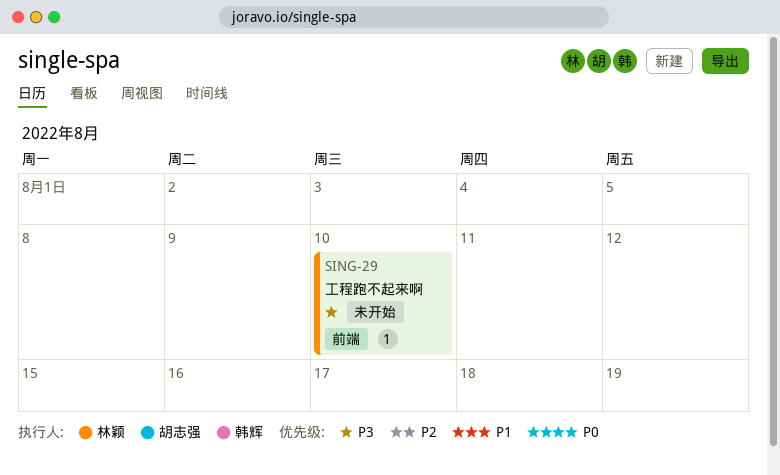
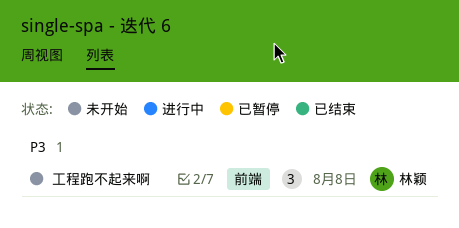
工程跑不起来啊, estimate: 1 -> 3
工程跑不起来啊, due: Aug 10 -> Aug 8

